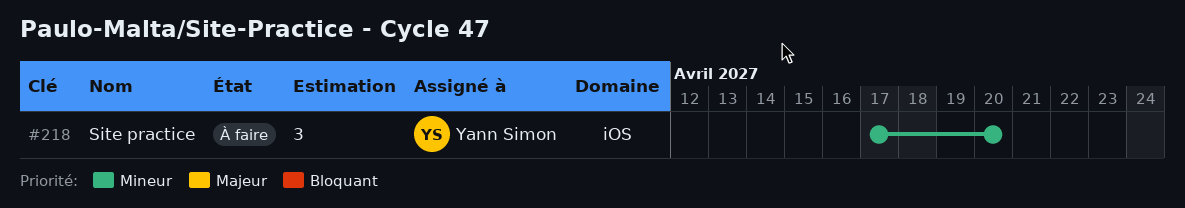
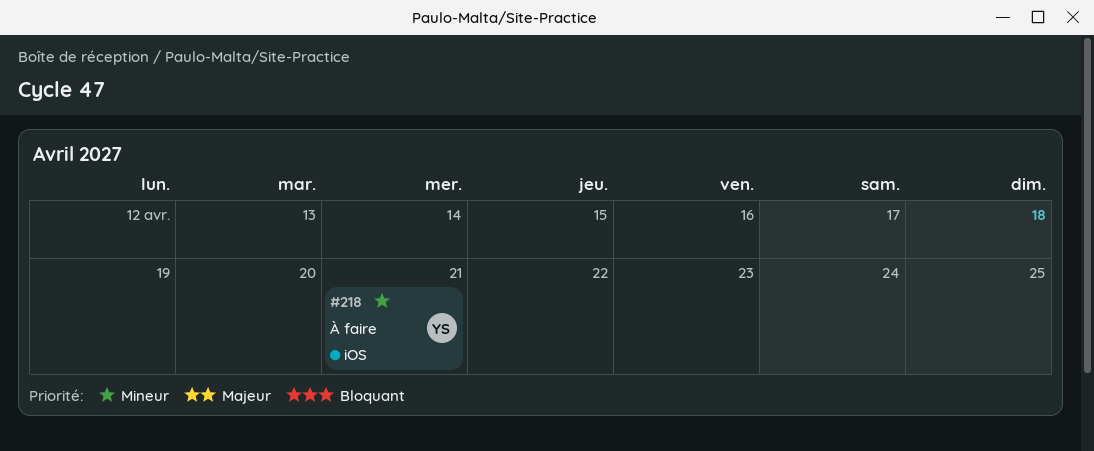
#218, due: Apr 20 -> Apr 21

